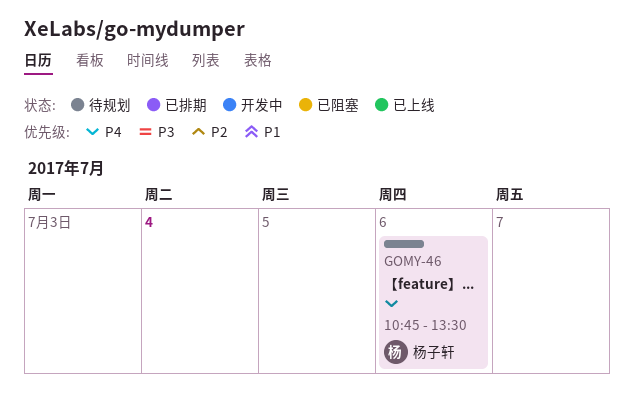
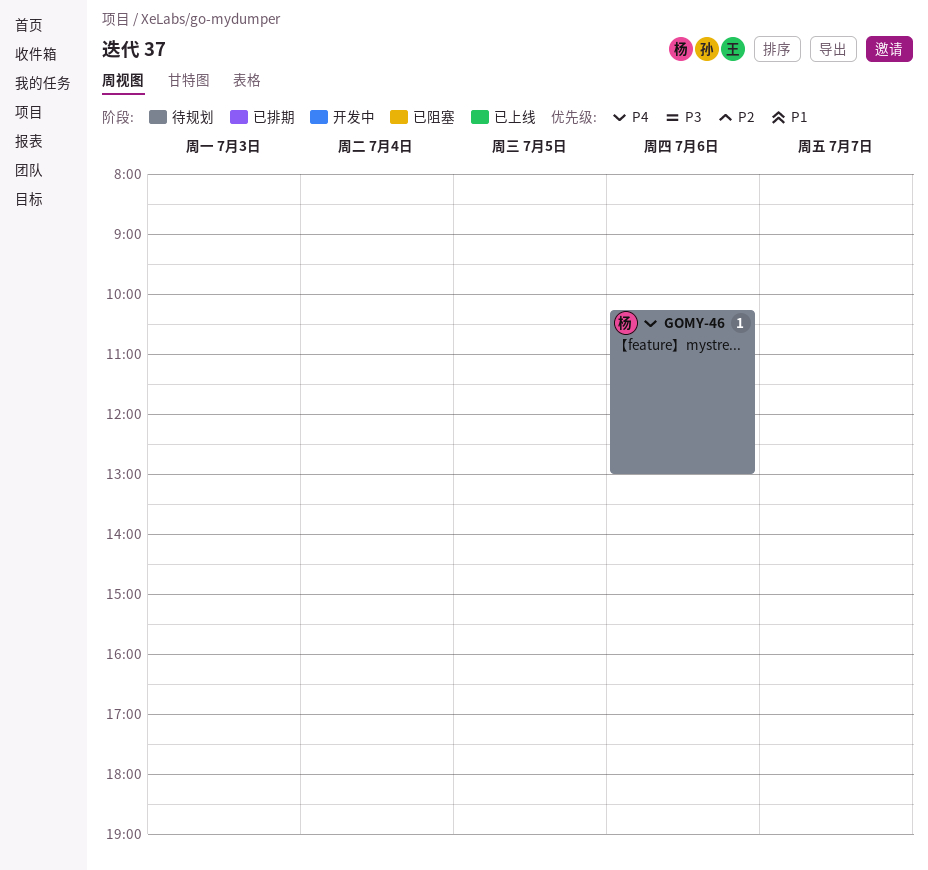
GOMY-46, begins: 10:45 -> 10:15
GOMY-46, ends: 13:30 -> 13:00

